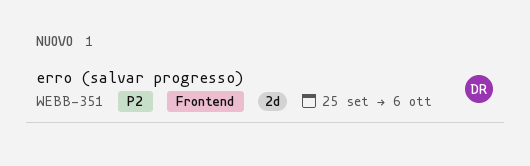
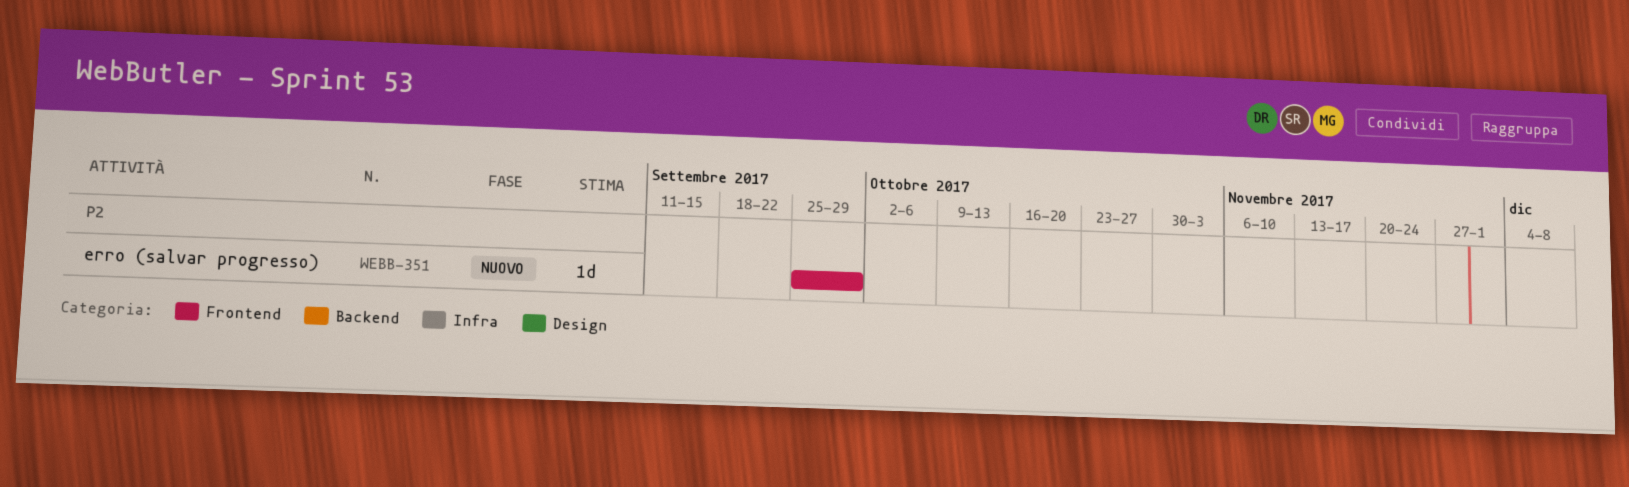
WEBB-351, estimate: 2d -> 1d
WEBB-351, due: Oct 6 -> Sep 29

